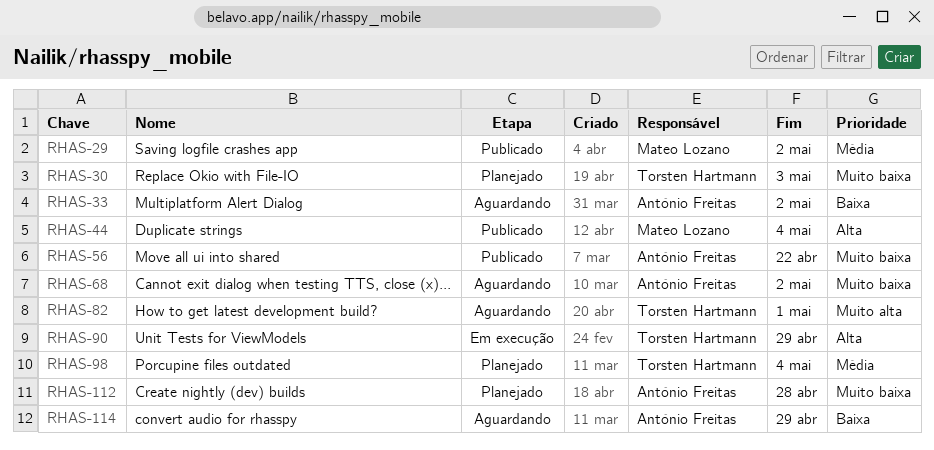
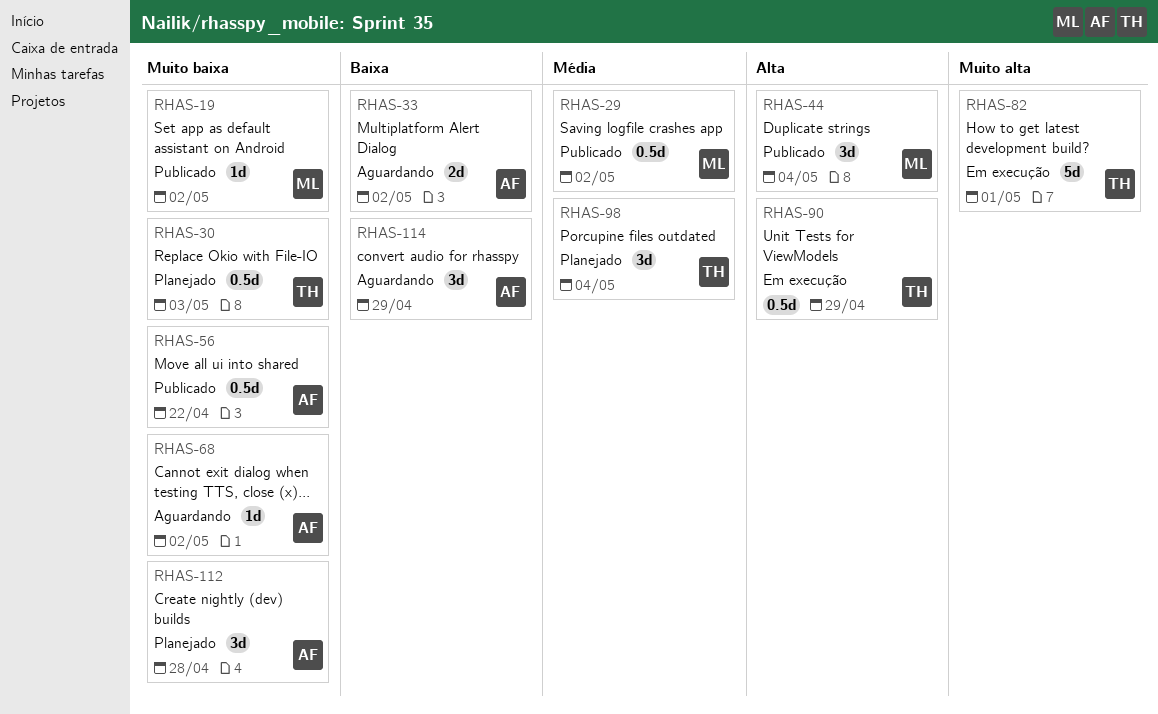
RHAS-19: none -> present
RHAS-82, status: Aguardando -> Em execução

